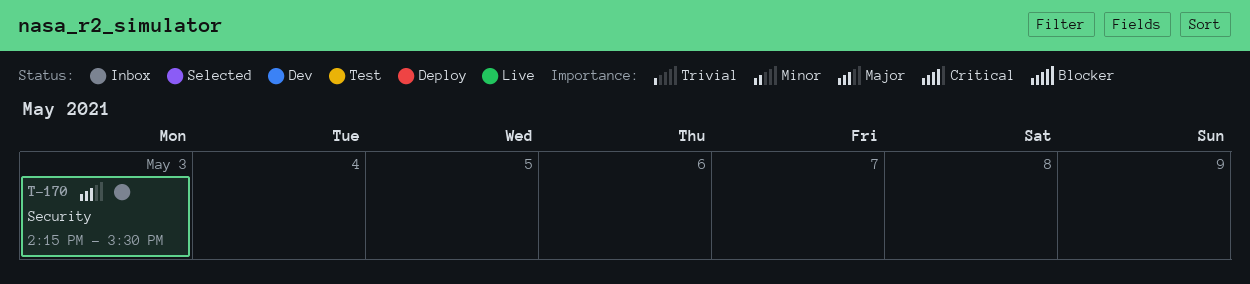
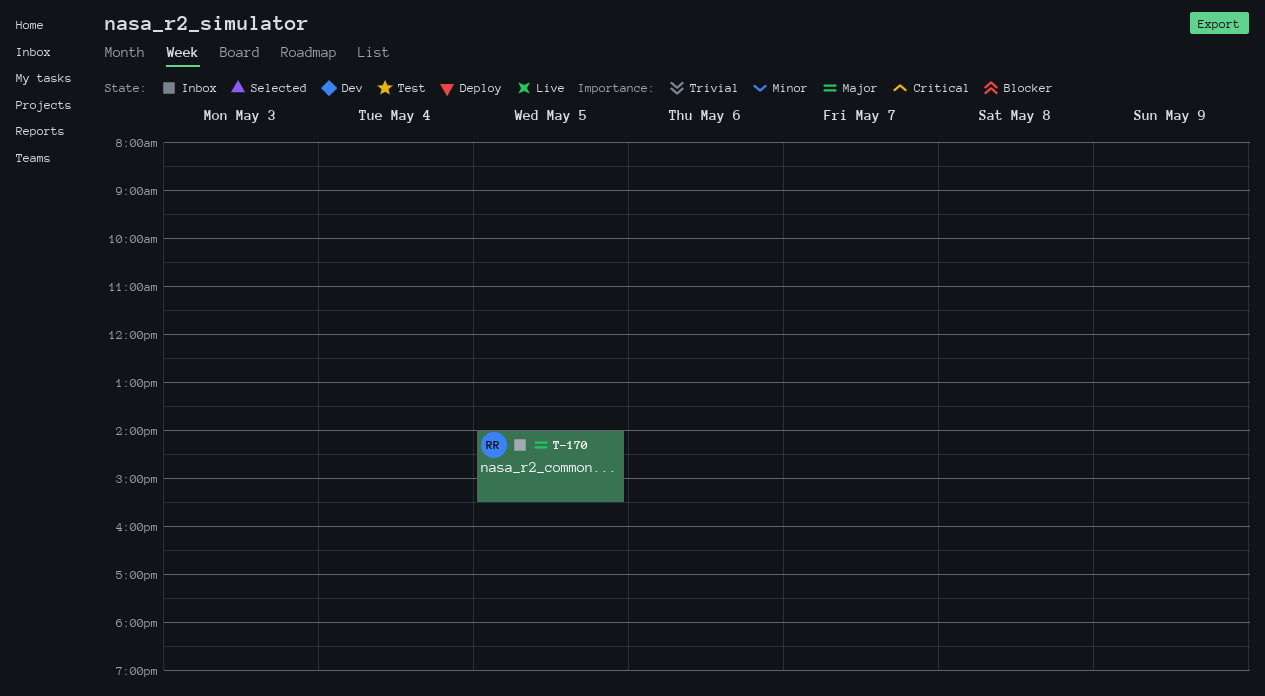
T-170, day: May 3 -> May 5
T-170, begins: 14:15 -> 14:00

